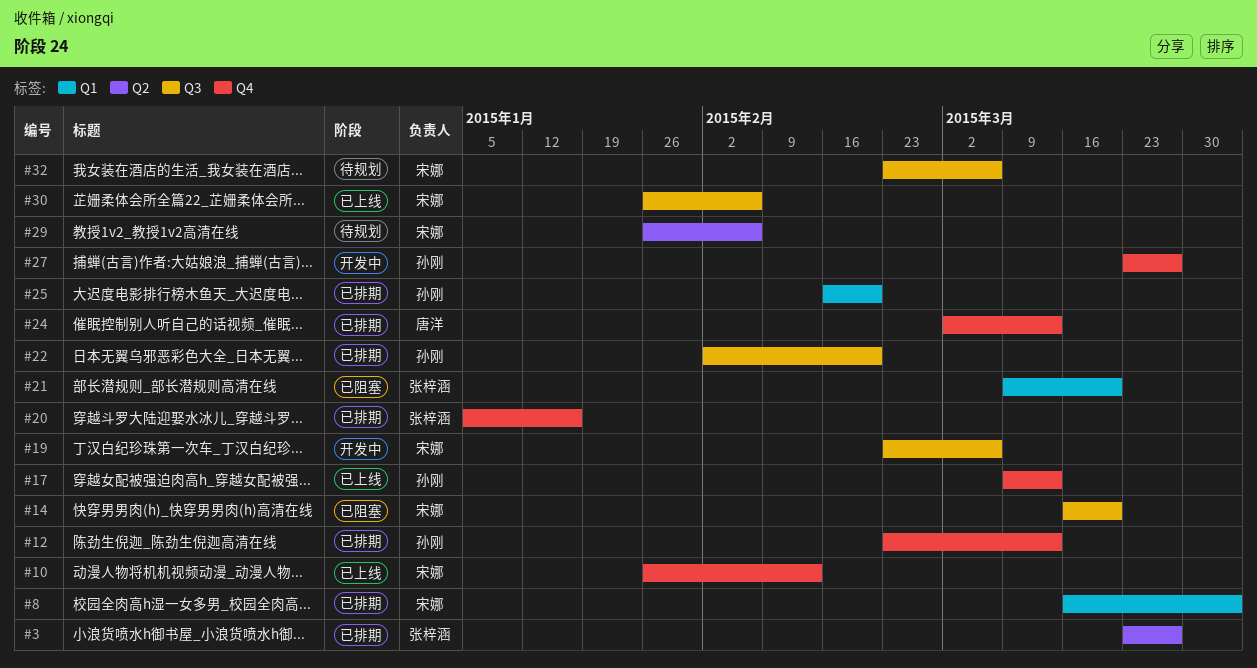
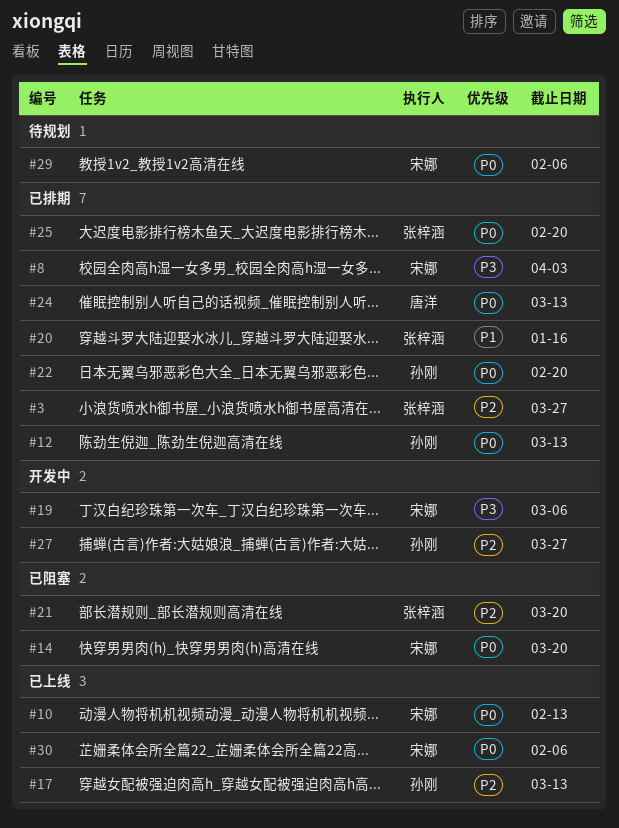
#25, owner: 孙刚 -> 张梓涵
#32: present -> none

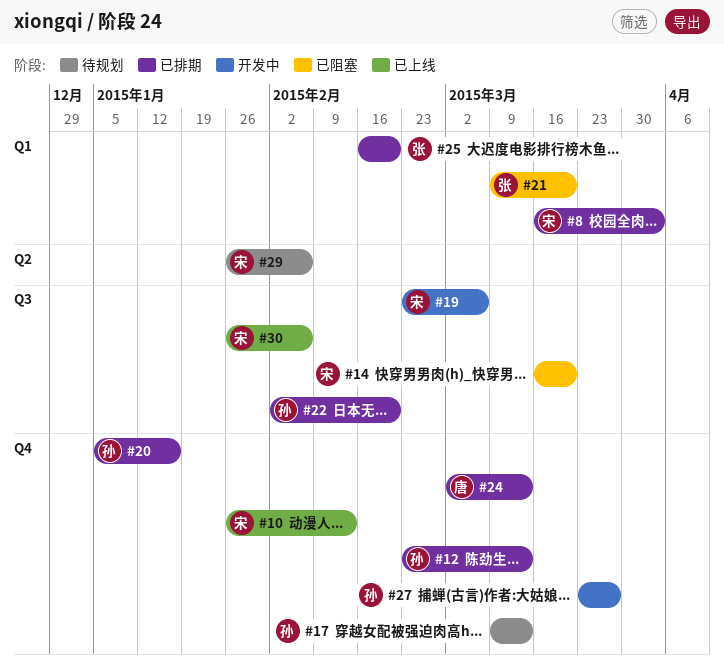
#3: present -> none
#17, status: 已上线 -> 待规划
#20, owner: 张梓涵 -> 孙刚

